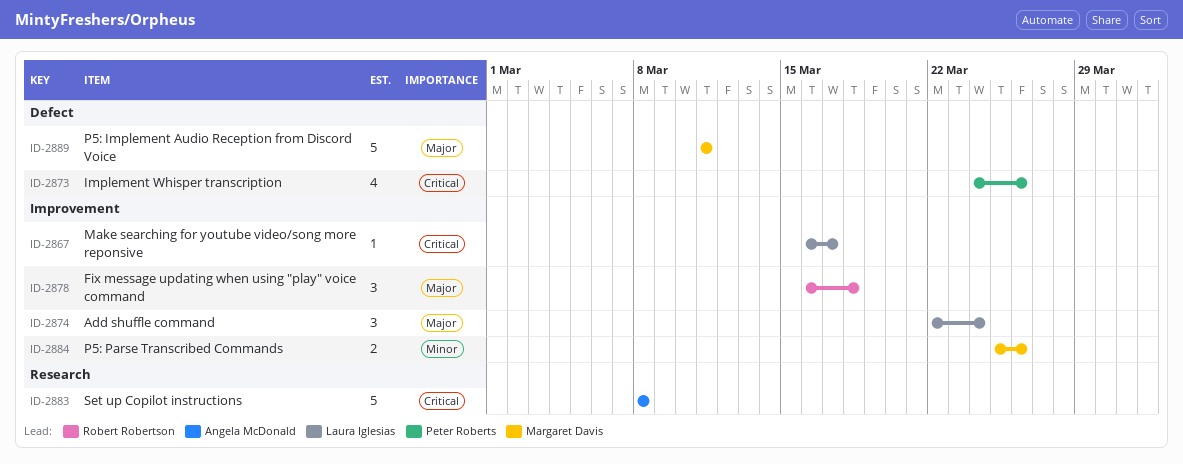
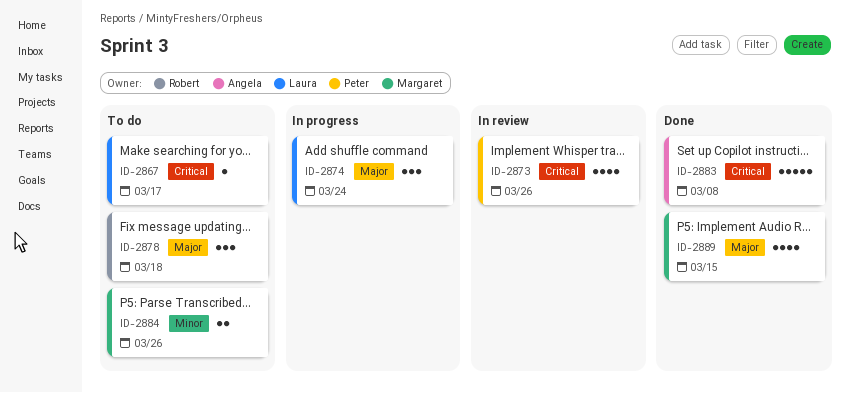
ID-2889, estimate: 5 -> 4
ID-2889, due: Mar 11 -> Mar 15

